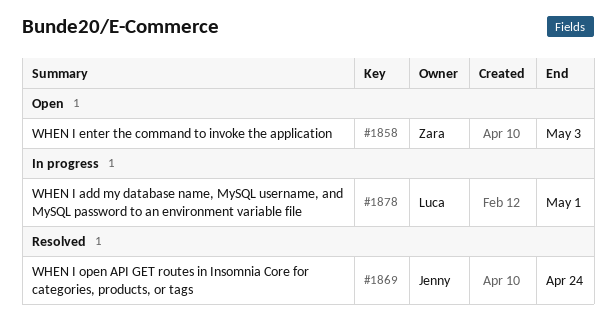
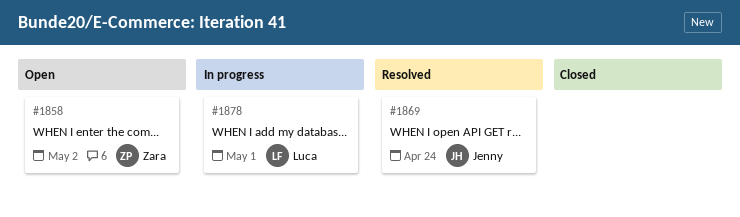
#1858, due: May 3 -> May 2

